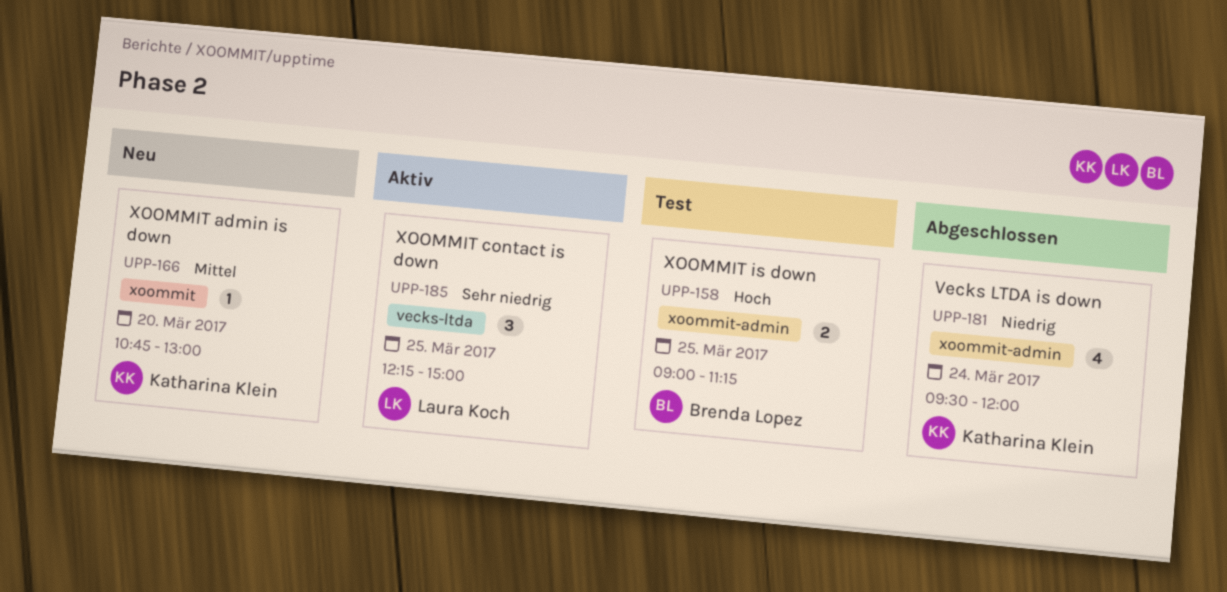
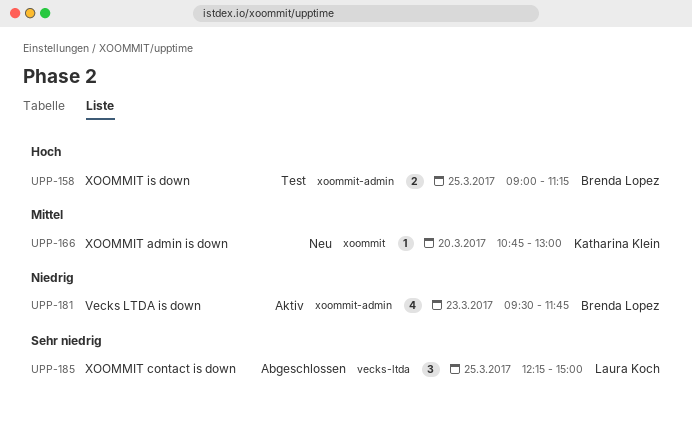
UPP-181, status: Abgeschlossen -> Aktiv
UPP-181, owner: Katharina Klein -> Brenda Lopez
UPP-181, day: Mar 24 -> Mar 23
UPP-181, ends: 12:00 -> 11:45
UPP-185, status: Aktiv -> Abgeschlossen

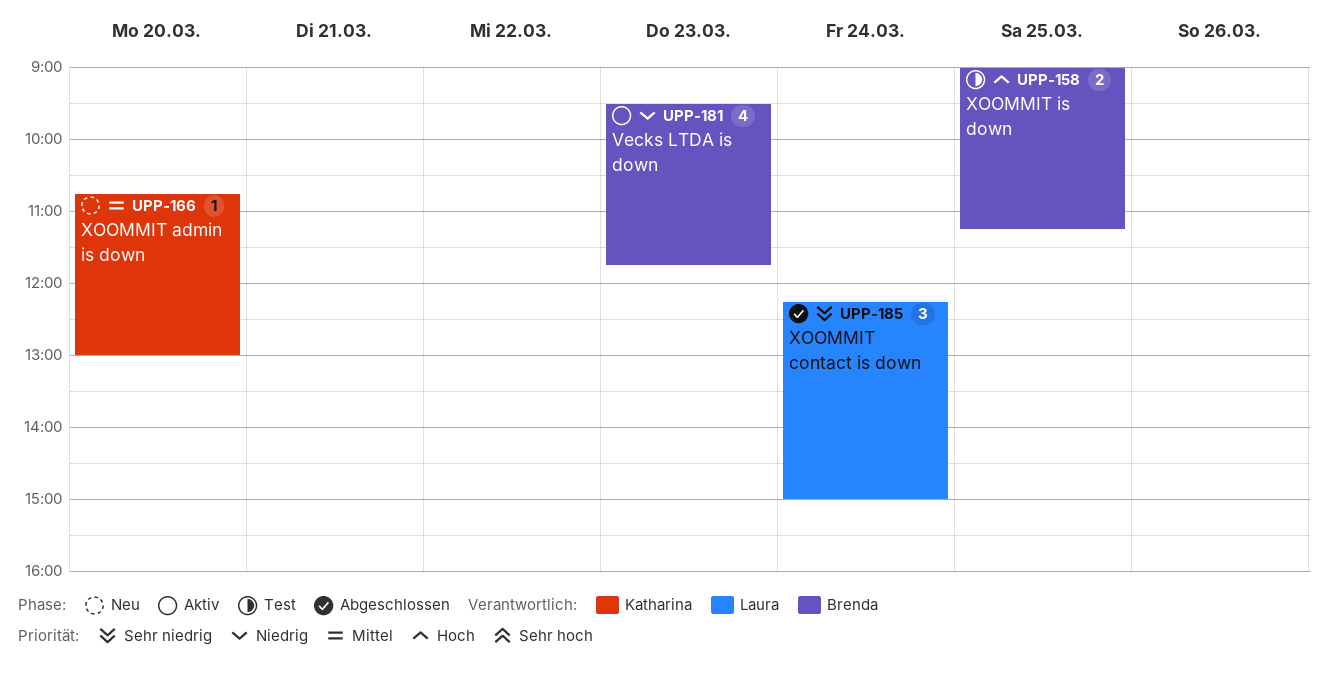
UPP-185, day: Mar 25 -> Mar 24

